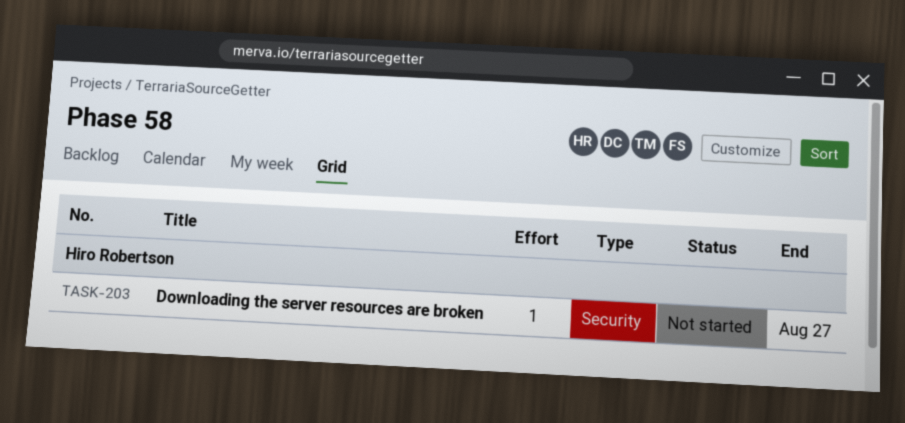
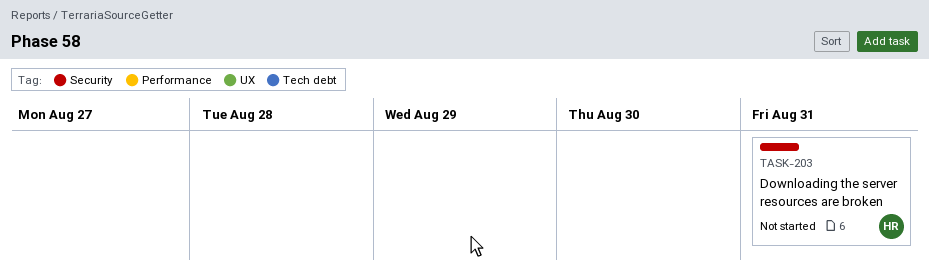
TASK-203, due: Aug 27 -> Aug 31

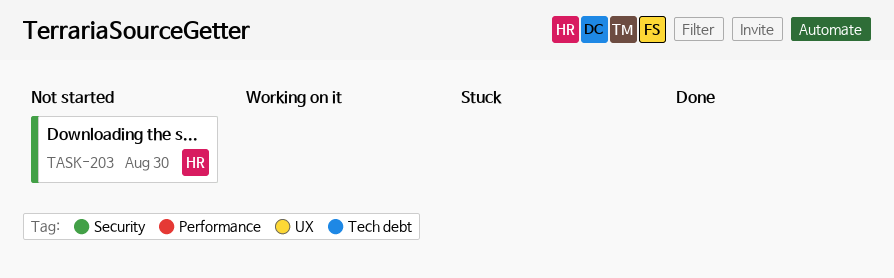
TASK-203, due: Aug 31 -> Aug 30

